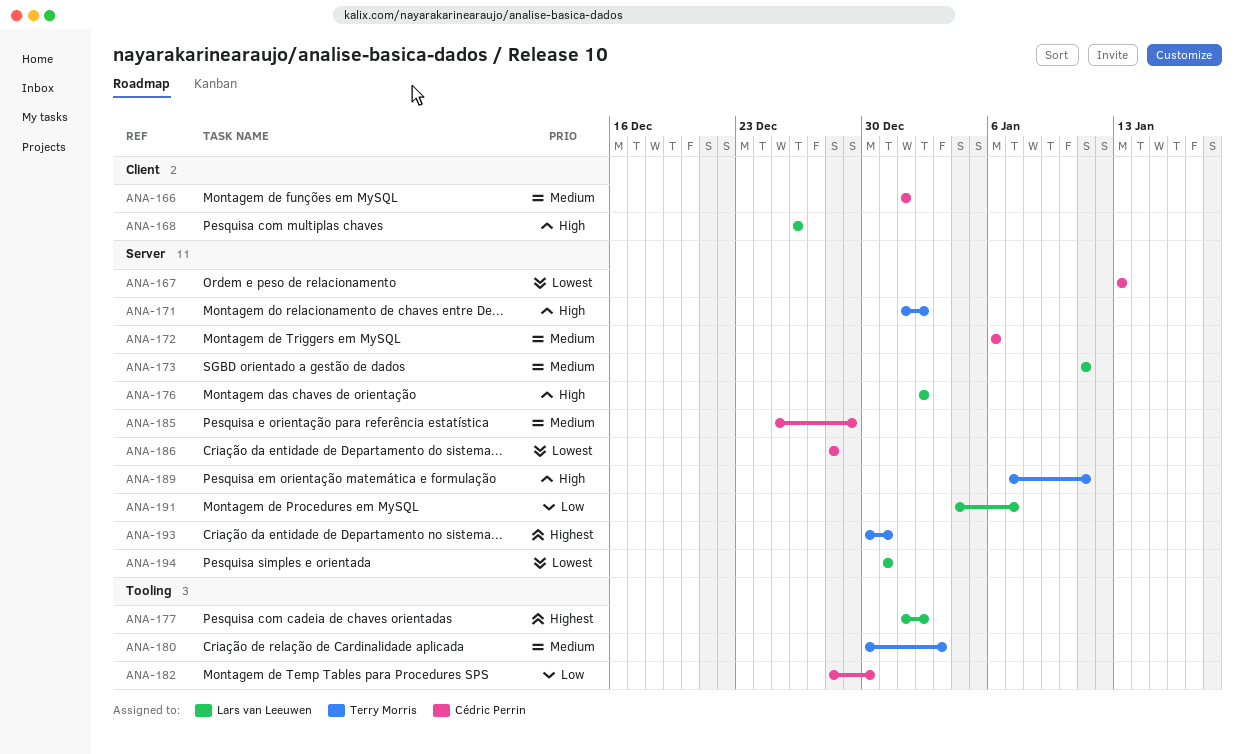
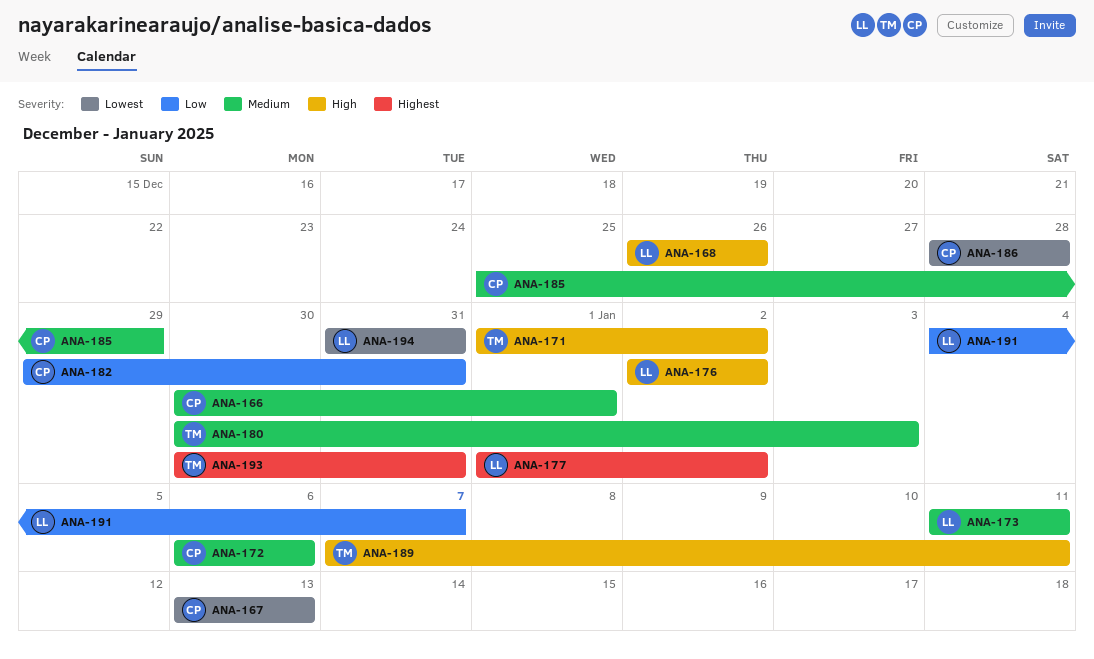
ANA-166, start: Jan 1 -> Dec 30
ANA-182, start: Dec 28 -> Dec 29
ANA-182, due: Dec 30 -> Dec 31

